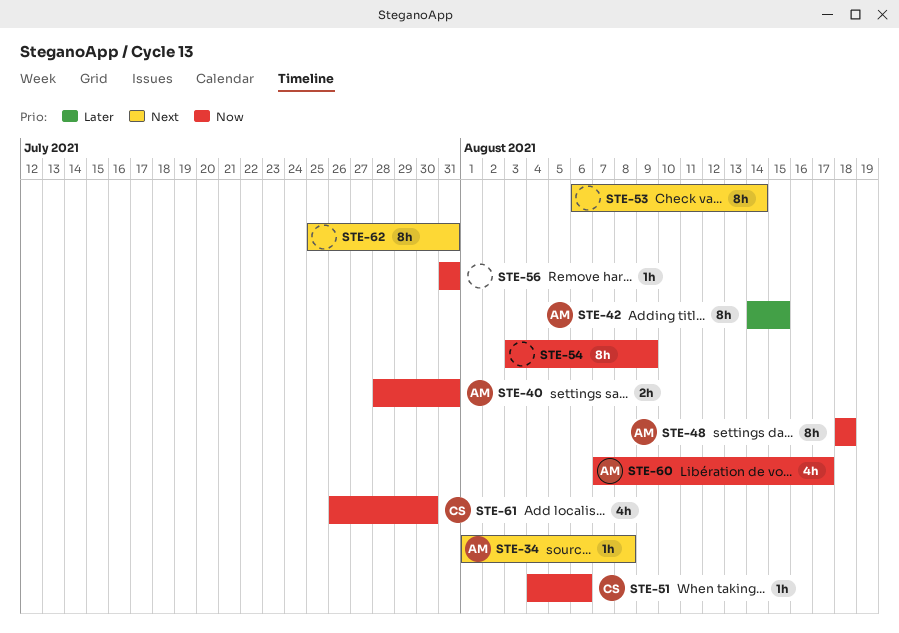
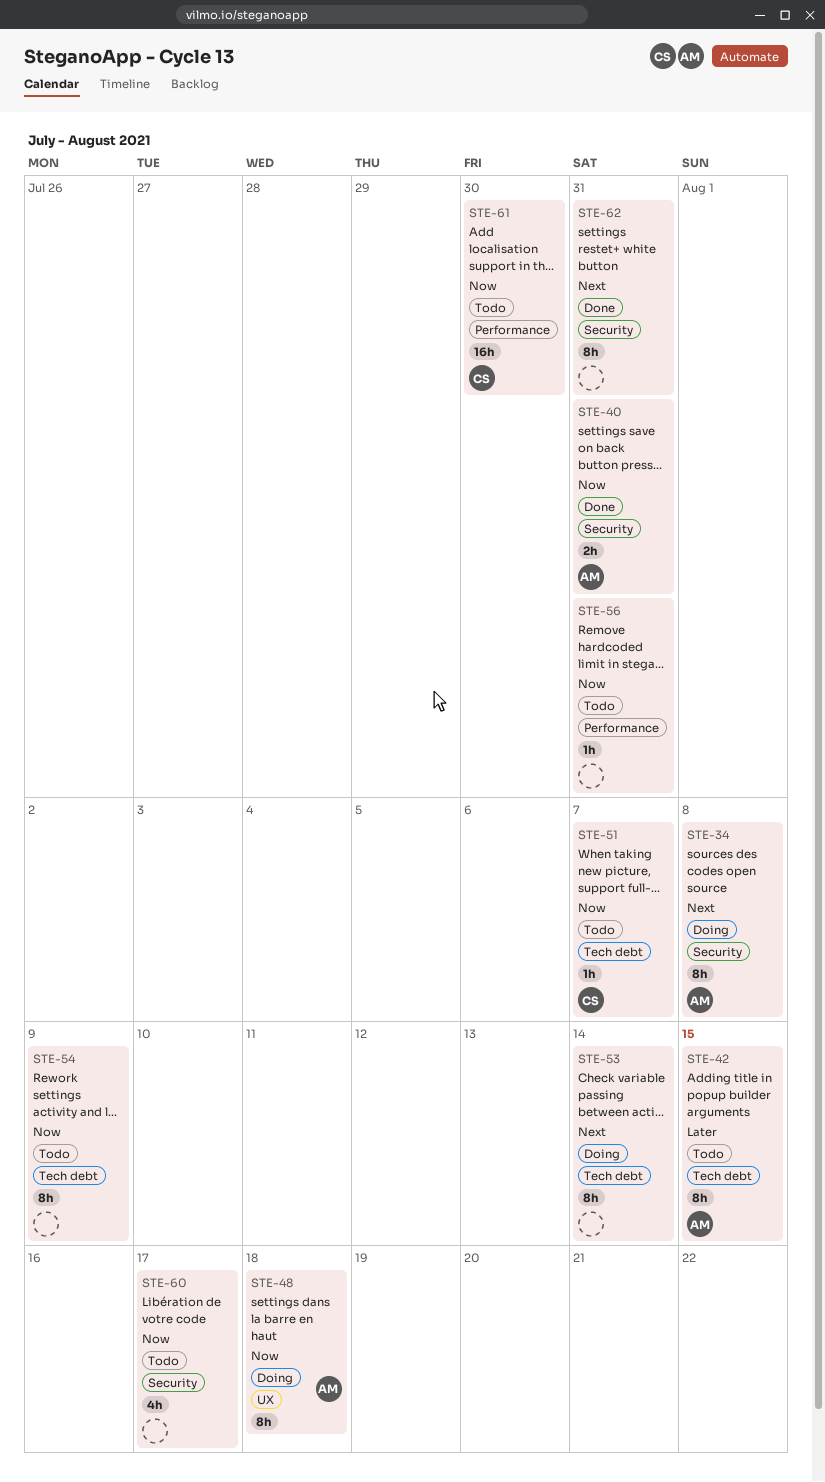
STE-34, estimate: 1h -> 8h
STE-51, due: Aug 6 -> Aug 7
STE-60, owner: AM -> none
STE-61, estimate: 4h -> 16h

